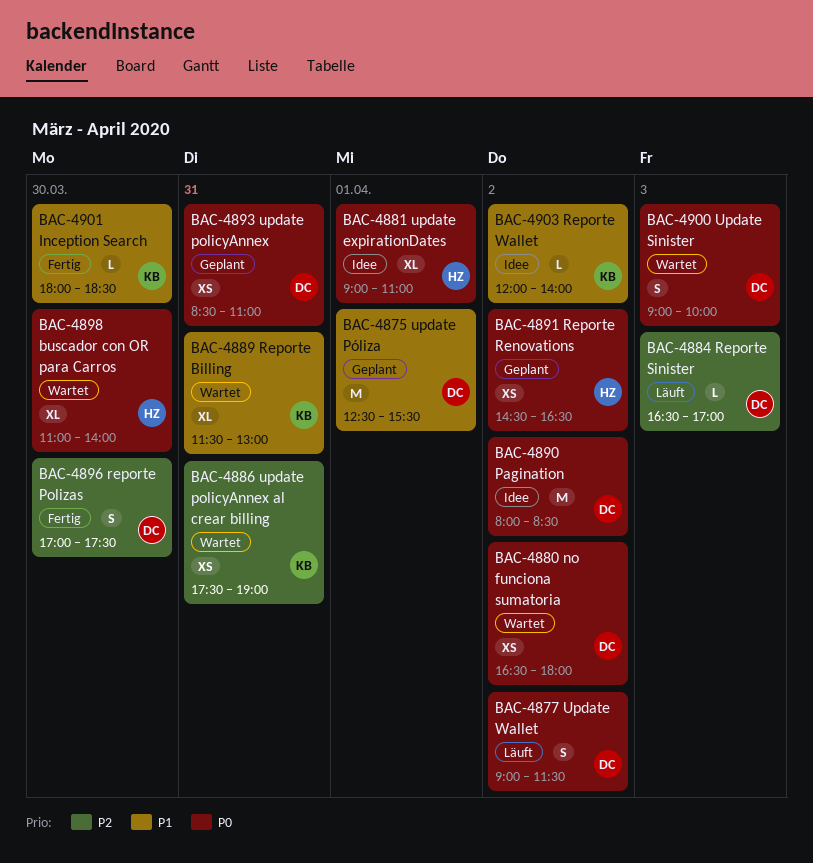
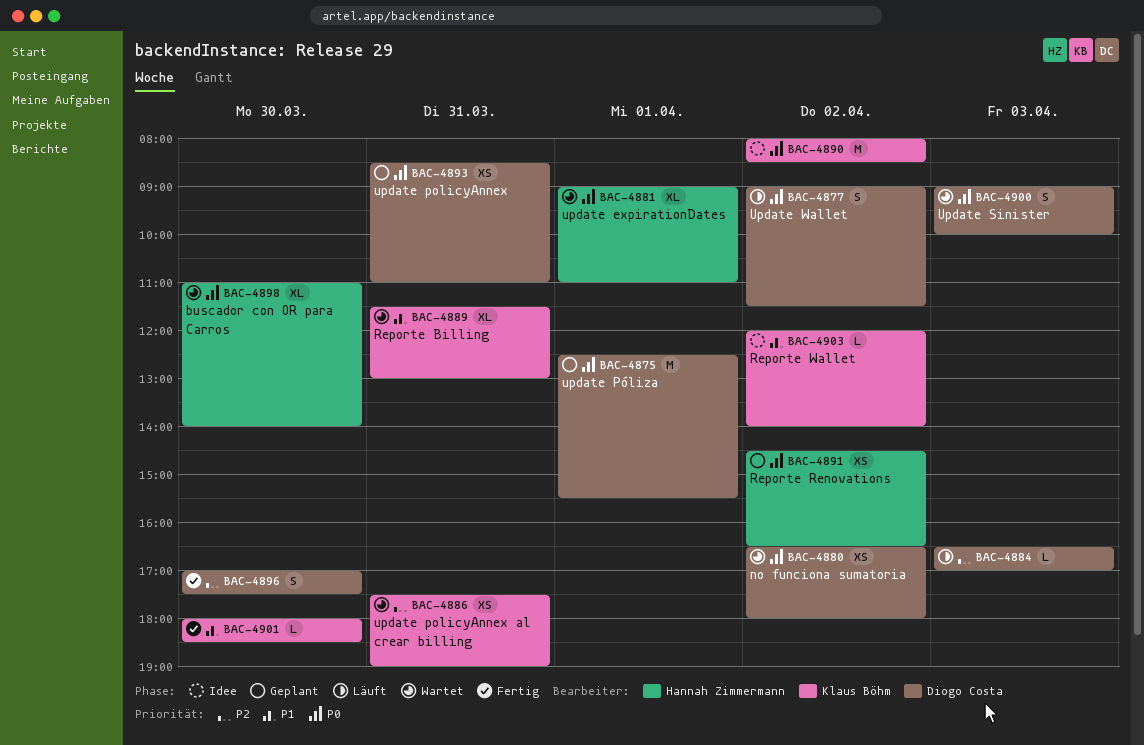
BAC-4875, priority: P1 -> P0
BAC-4881, status: Idee -> Wartet
BAC-4890, owner: Diogo Costa -> Klaus Böhm

